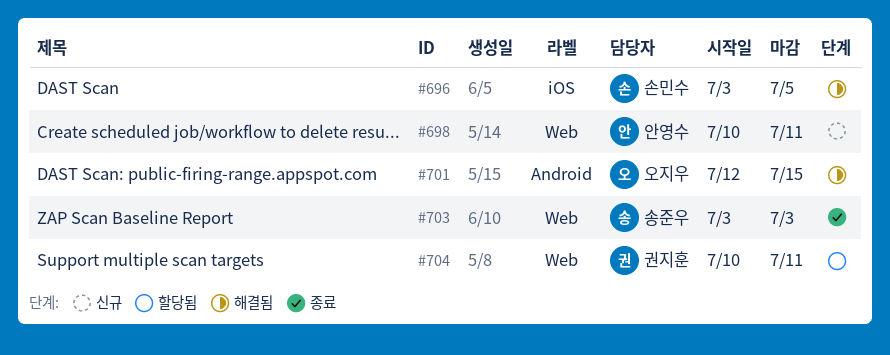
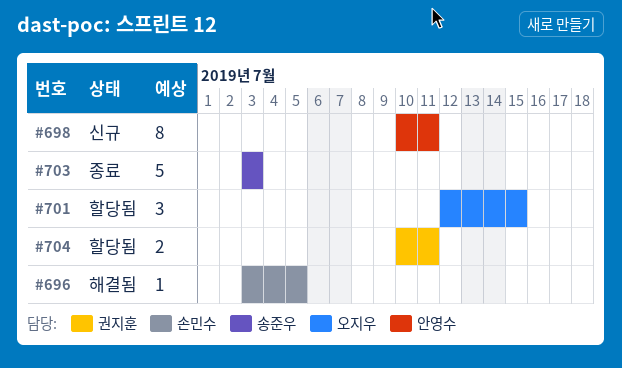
#701, status: 해결됨 -> 할당됨

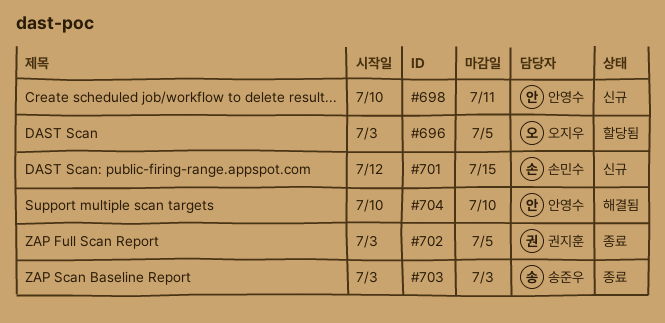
#696, status: 해결됨 -> 할당됨
#696, owner: 손민수 -> 오지우
#701, status: 할당됨 -> 신규
#701, owner: 오지우 -> 손민수
#702: none -> present
#704, status: 할당됨 -> 해결됨
#704, owner: 권지훈 -> 안영수
#704, due: Jul 11 -> Jul 10

